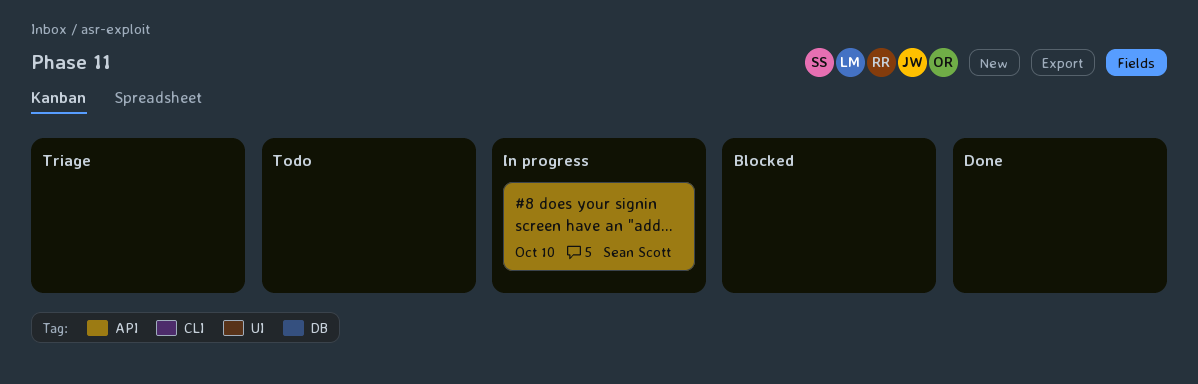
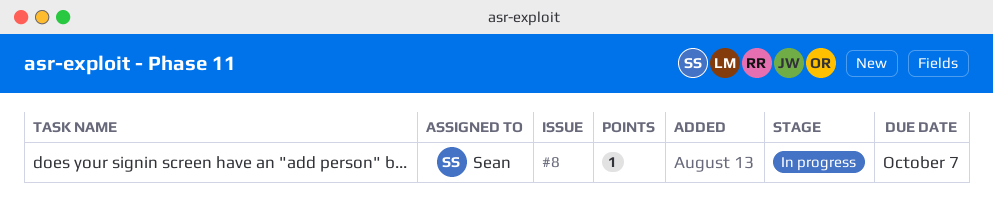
#8, due: Oct 10 -> Oct 7

